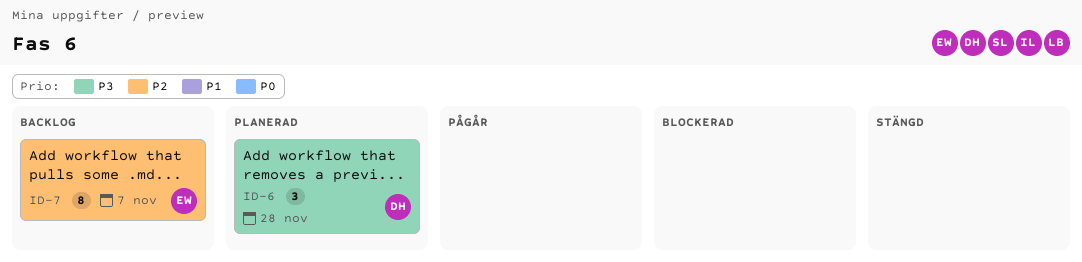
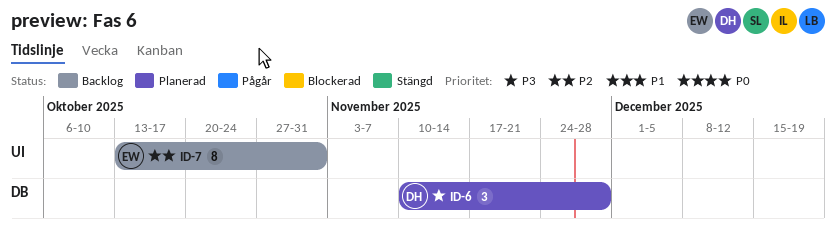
ID-7, due: Nov 7 -> Oct 31

